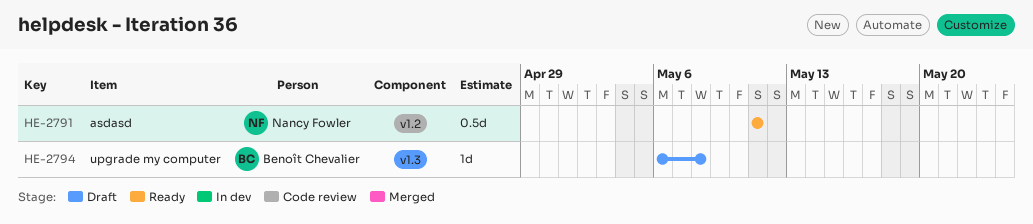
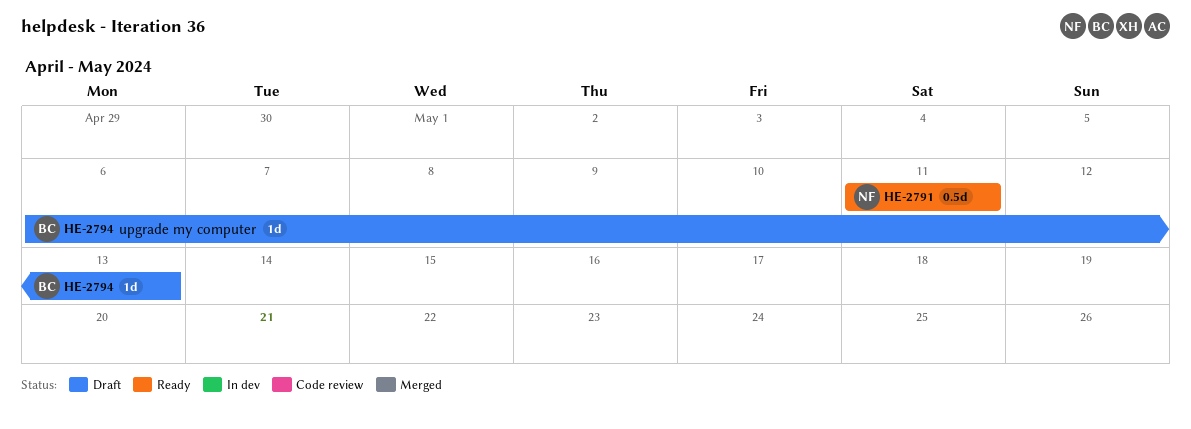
HE-2794, due: May 8 -> May 13

